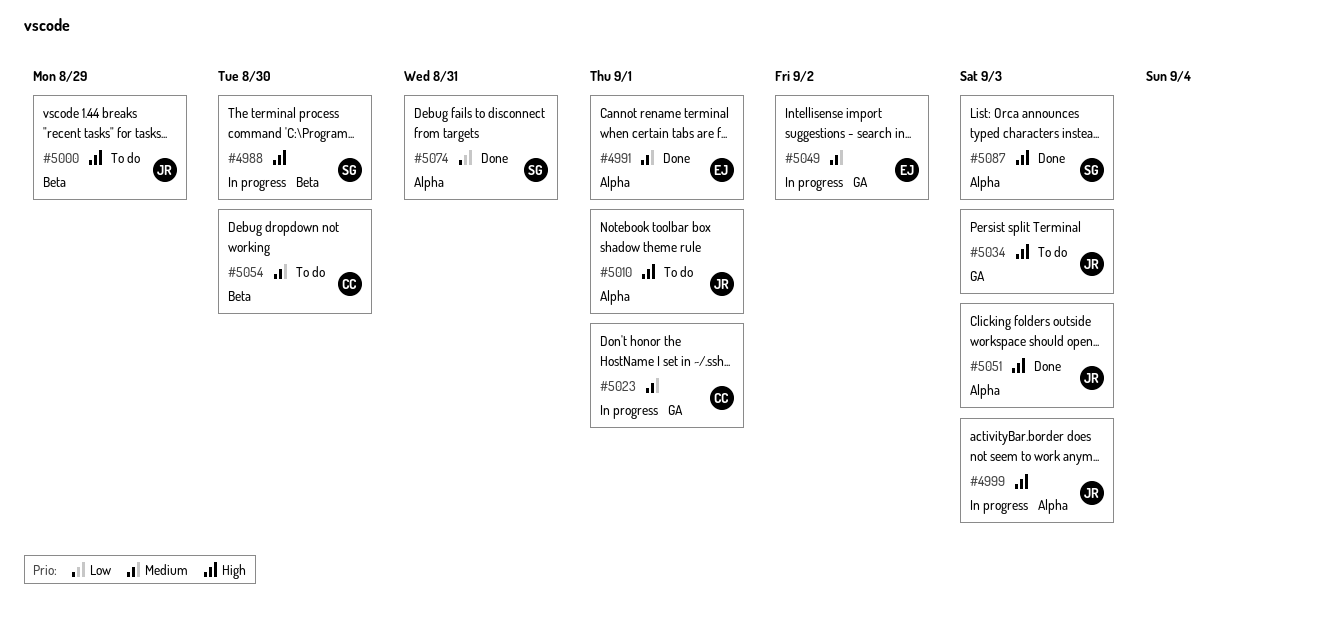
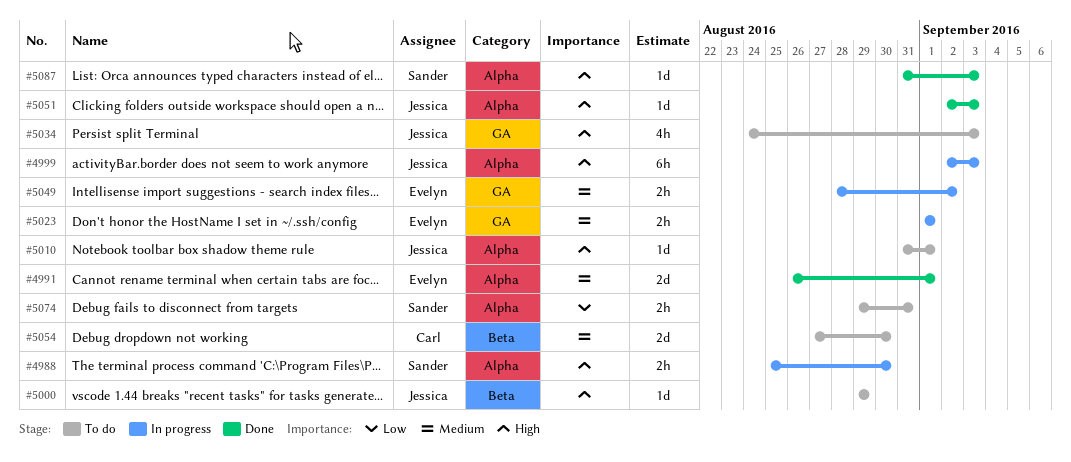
#4988, label: Beta -> Alpha
#5023, owner: Carl -> Evelyn
#5074, status: Done -> To do

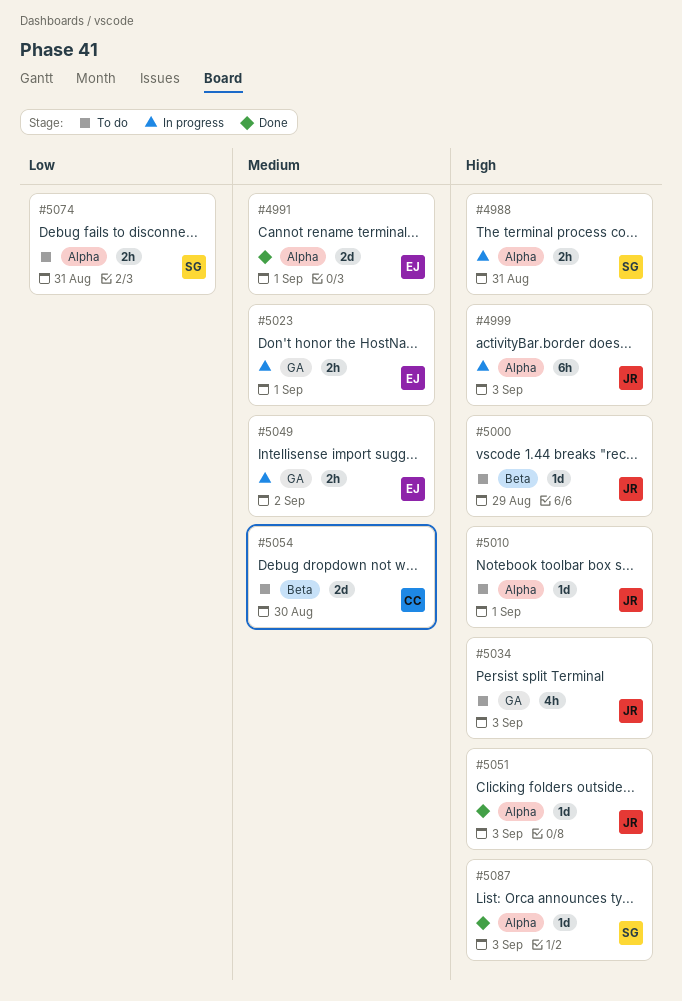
#4988, due: Aug 30 -> Aug 31

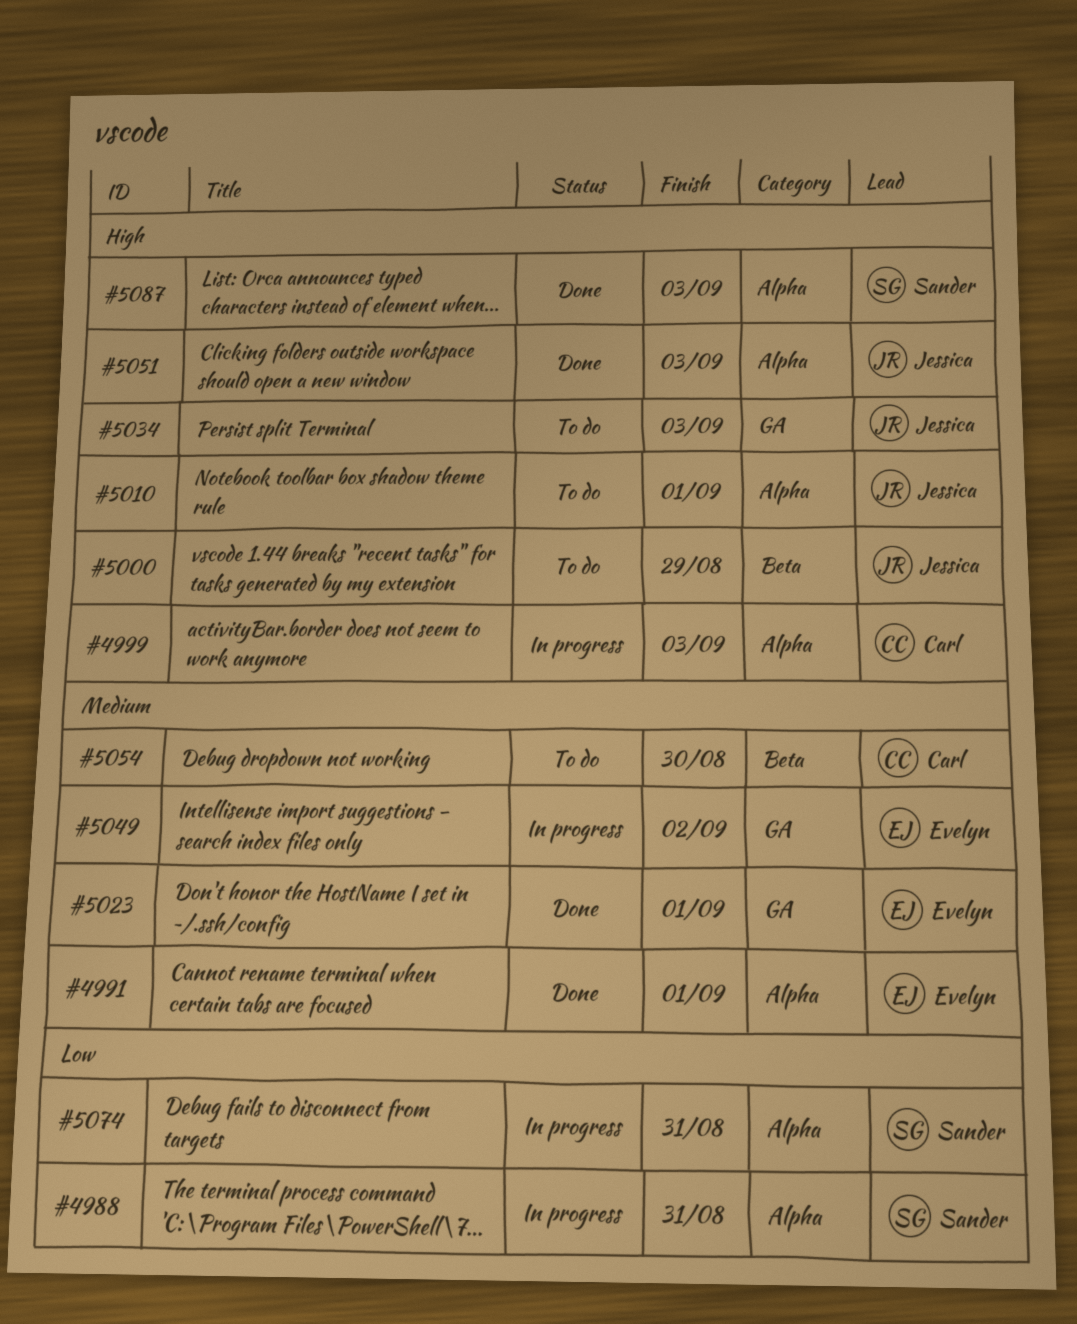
#4988, priority: High -> Low
#4999, owner: Jessica -> Carl
#5023, status: In progress -> Done
#5074, status: To do -> In progress

